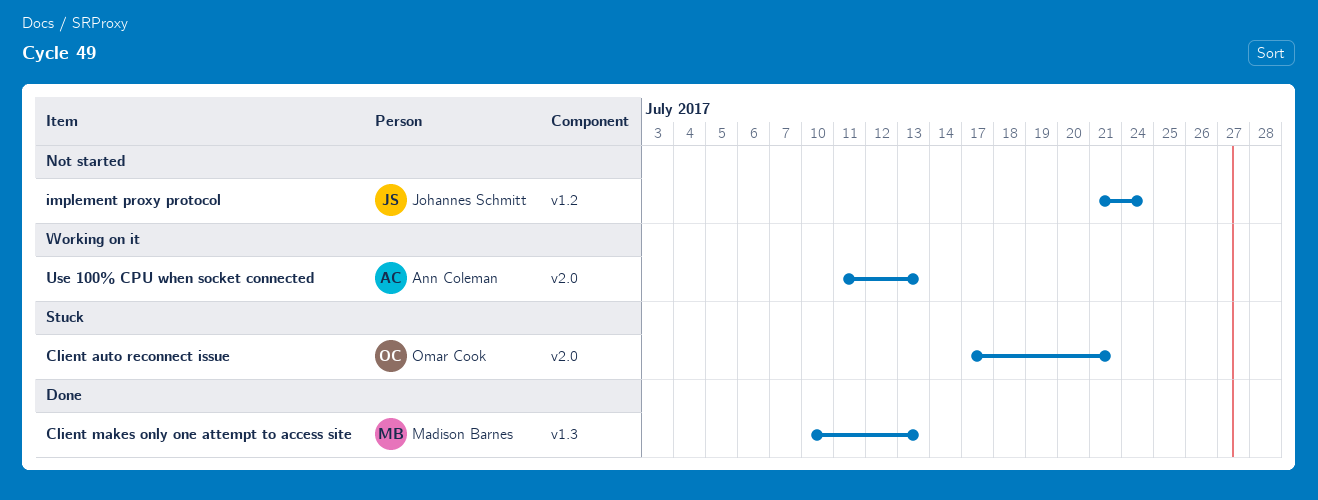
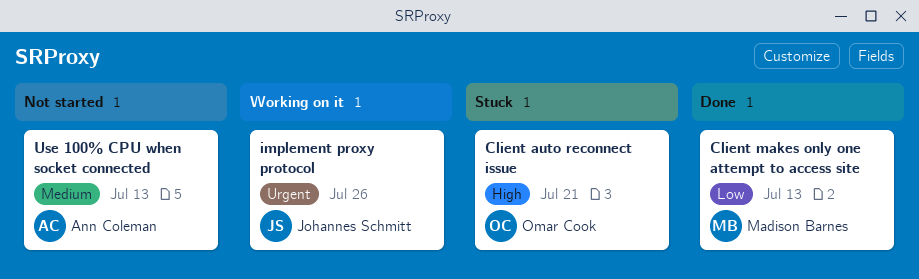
implement proxy protocol, status: Not started -> Working on it
implement proxy protocol, due: Jul 24 -> Jul 26
Use 100% CPU when socket connected, status: Working on it -> Not started

